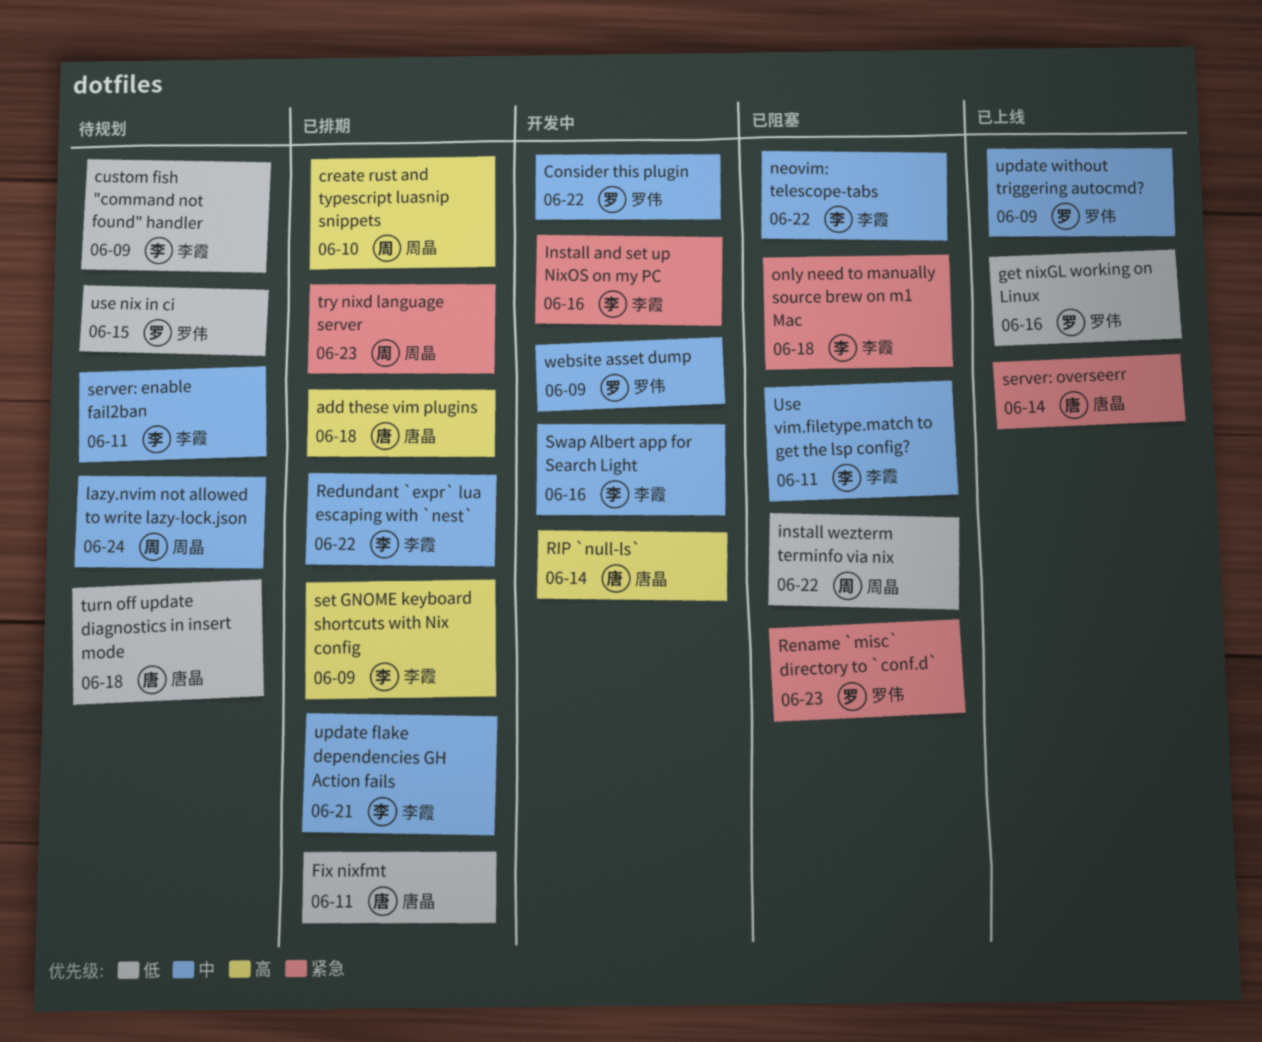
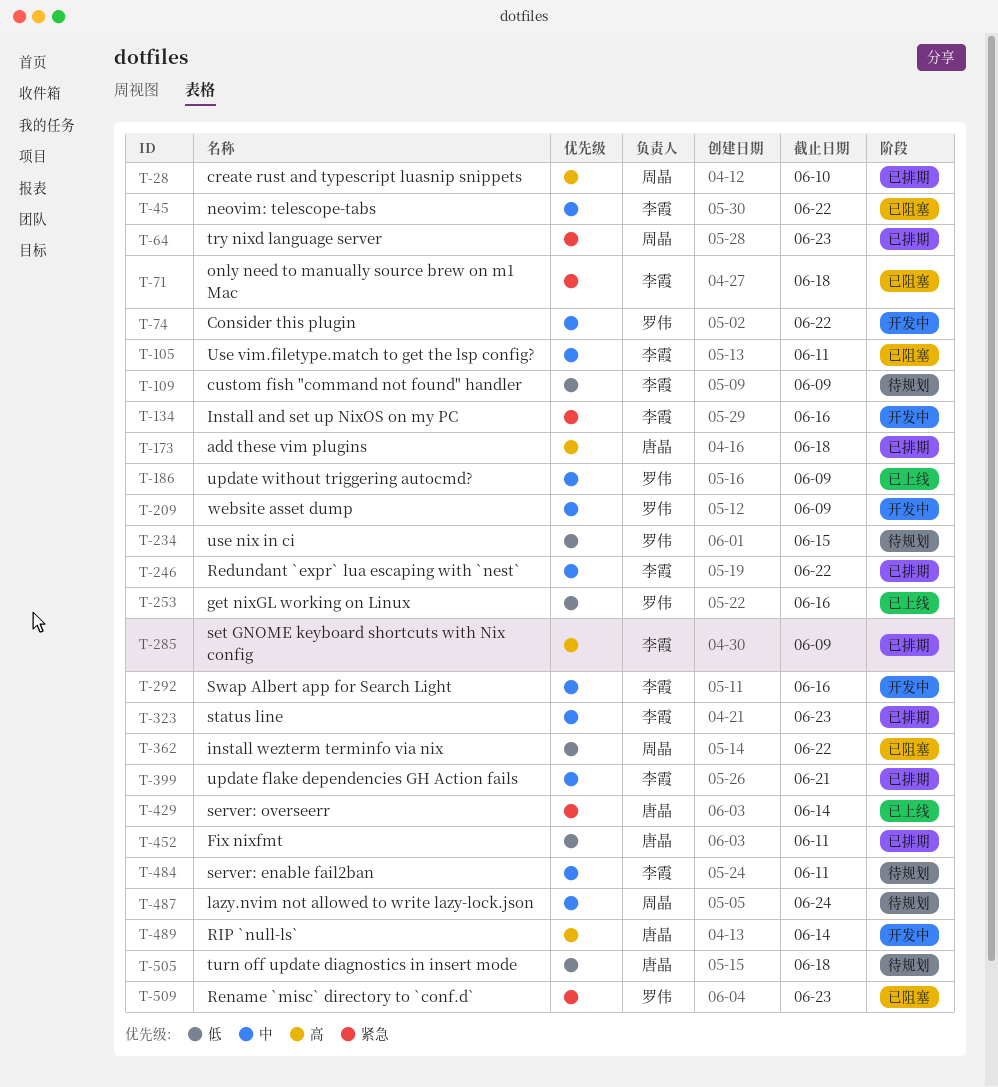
status line: none -> present

